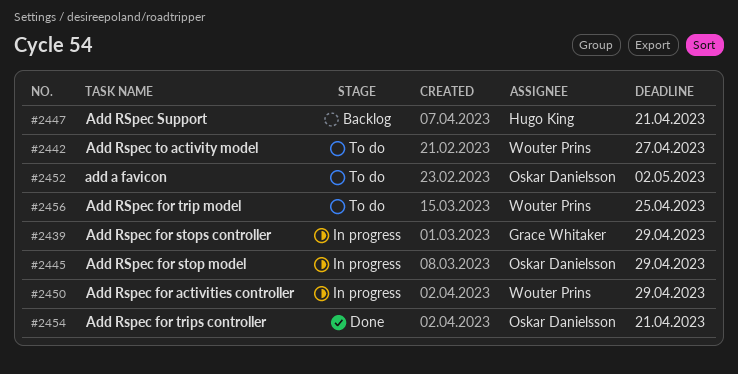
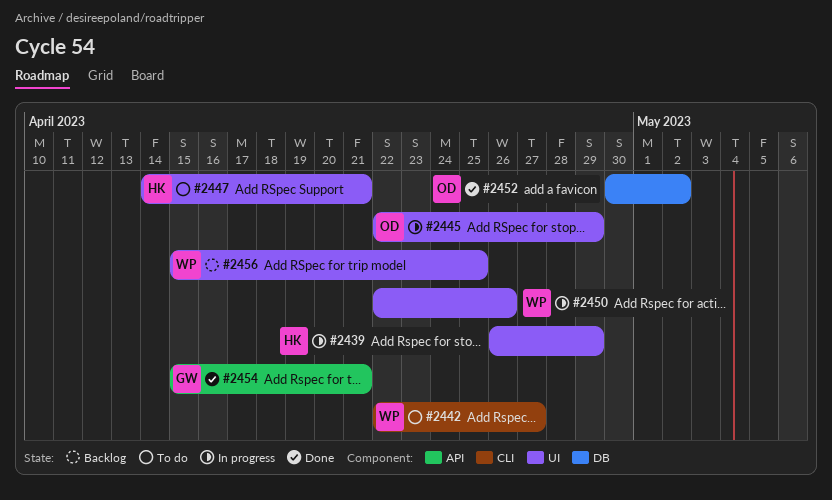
#2439, owner: Grace Whitaker -> Hugo King
#2447, status: Backlog -> To do
#2450, due: Apr 29 -> Apr 26
#2452, status: To do -> Done
#2454, owner: Oskar Danielsson -> Grace Whitaker
#2456, status: To do -> Backlog

